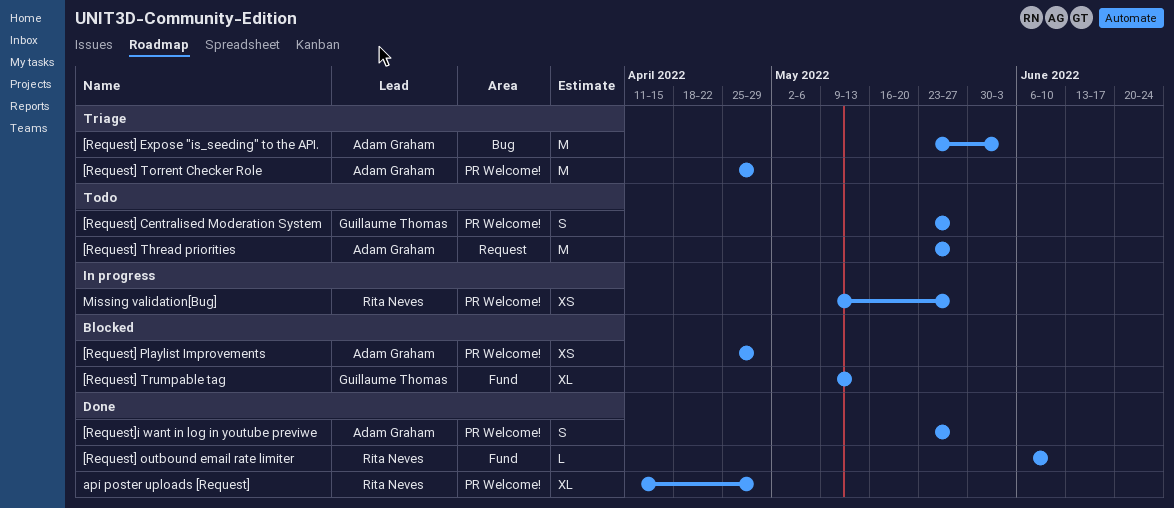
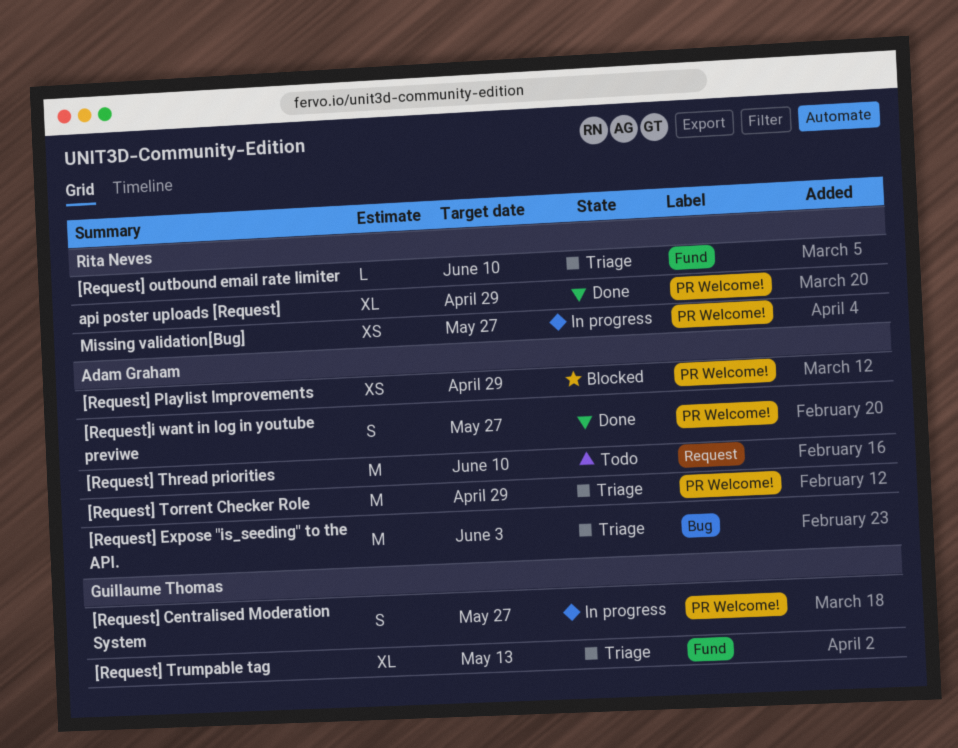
[Request] Centralised Moderation System, status: Todo -> In progress
[Request] outbound email rate limiter, status: Done -> Triage
[Request] Thread priorities, due: May 27 -> Jun 10
[Request] Trumpable tag, status: Blocked -> Triage

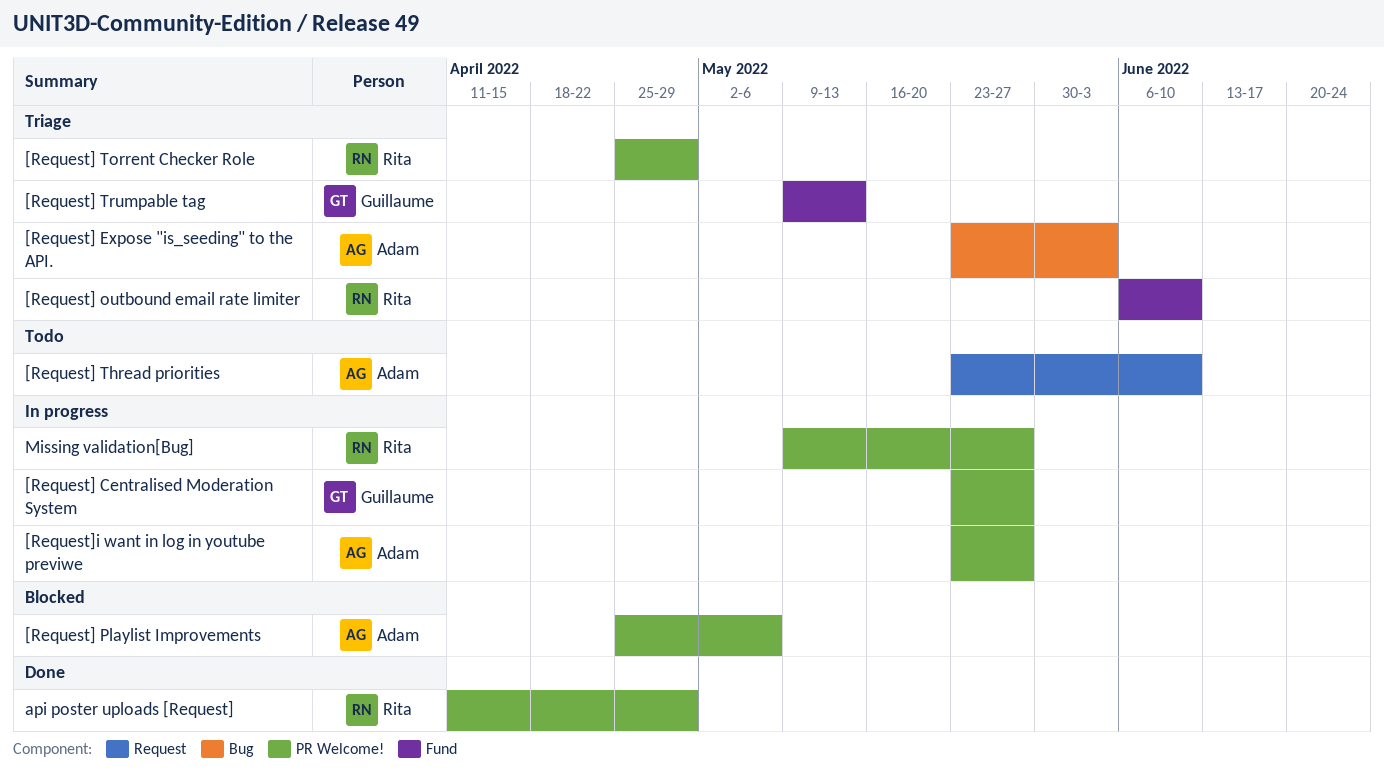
[Request] Playlist Improvements, due: Apr 29 -> May 6
[Request] Torrent Checker Role, owner: Adam Graham -> Rita Neves
[Request]i want in log in youtube previwe, status: Done -> In progress

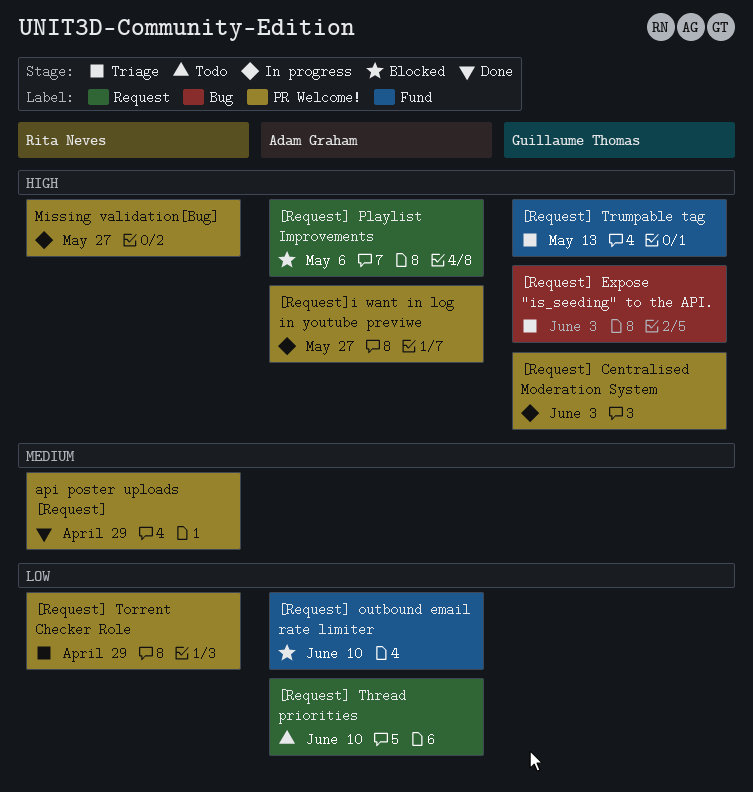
[Request] Centralised Moderation System, due: May 27 -> Jun 3
[Request] Expose "is_seeding" to the API., owner: Adam Graham -> Guillaume Thomas
[Request] outbound email rate limiter, status: Triage -> Blocked
[Request] outbound email rate limiter, owner: Rita Neves -> Adam Graham
[Request] Playlist Improvements, label: PR Welcome! -> Request

